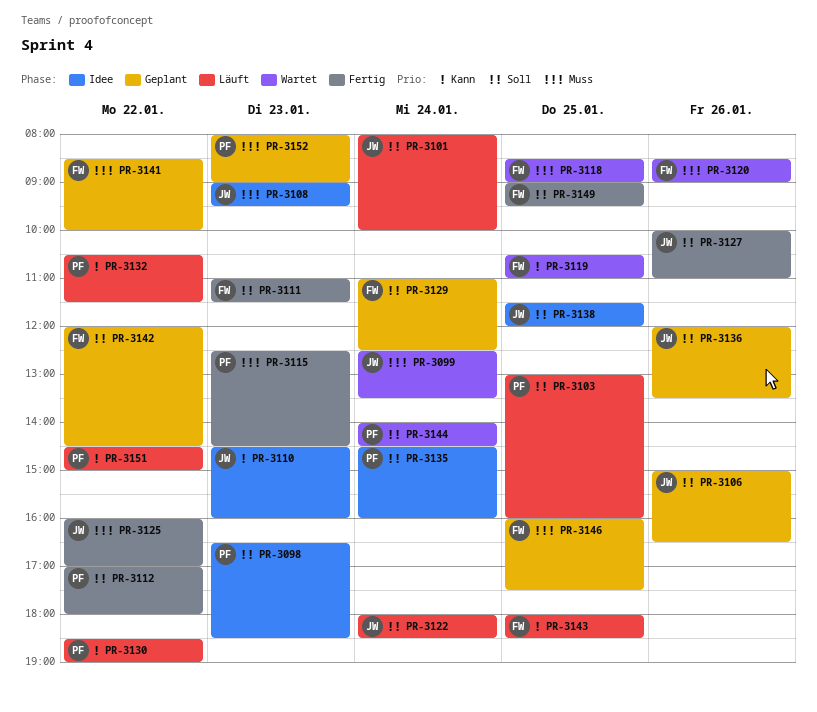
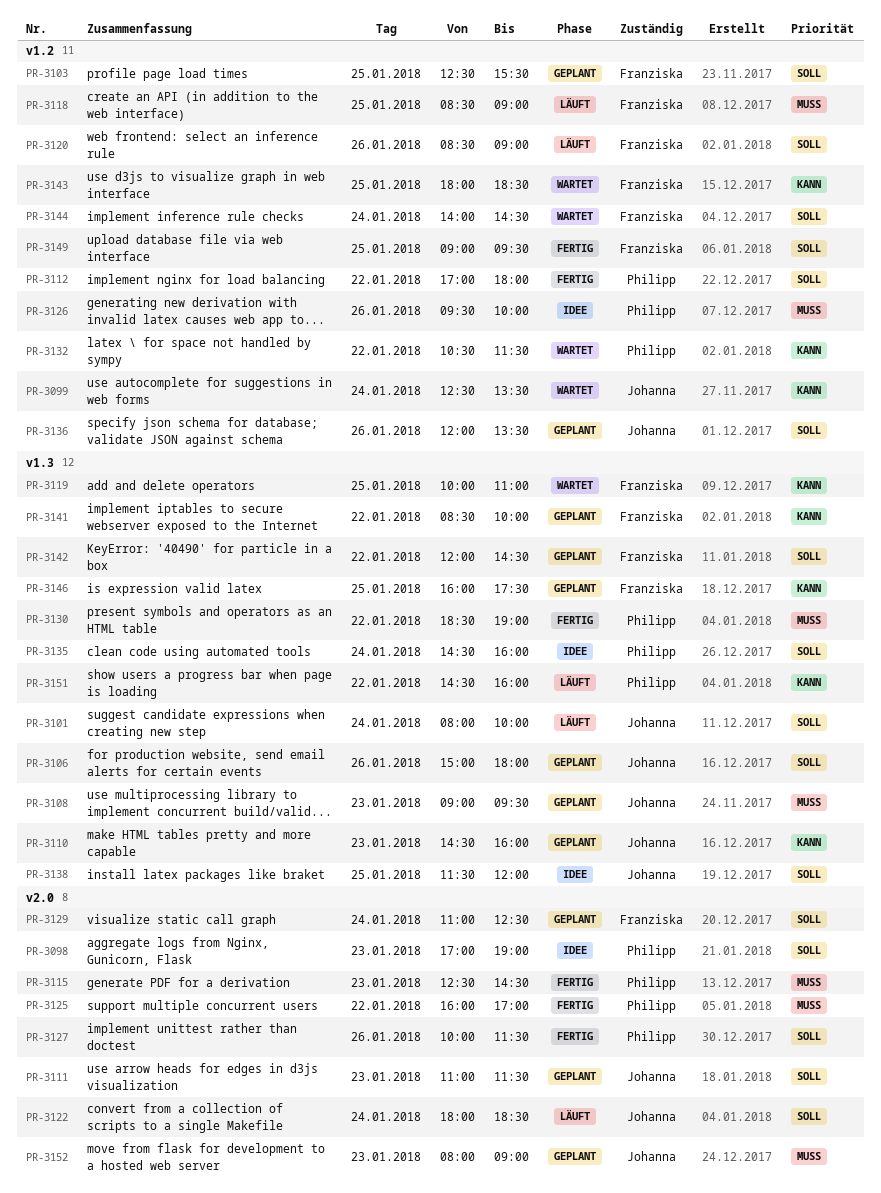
PR-3098, begins: 16:30 -> 17:00
PR-3098, ends: 18:30 -> 19:00
PR-3099, priority: Muss -> Kann
PR-3103, status: Läuft -> Geplant
PR-3103, owner: Philipp -> Franziska
PR-3103, begins: 13:00 -> 12:30
PR-3103, ends: 16:00 -> 15:30
PR-3106, ends: 16:30 -> 18:00
PR-3108, status: Idee -> Geplant
PR-3110, status: Idee -> Geplant
PR-3111, status: Fertig -> Geplant
PR-3111, owner: Franziska -> Johanna
PR-3118, status: Wartet -> Läuft
PR-3119, begins: 10:30 -> 10:00
PR-3120, status: Wartet -> Läuft
PR-3120, priority: Muss -> Soll
PR-3125, owner: Johanna -> Philipp
PR-3126: none -> present
PR-3127, owner: Johanna -> Philipp
PR-3127, ends: 11:00 -> 11:30
PR-3130, status: Läuft -> Fertig
PR-3130, priority: Kann -> Muss
PR-3132, status: Läuft -> Wartet
PR-3141, priority: Muss -> Kann
PR-3143, status: Läuft -> Wartet
PR-3144, owner: Philipp -> Franziska
PR-3146, priority: Muss -> Kann
PR-3151, ends: 15:00 -> 16:00
PR-3152, owner: Philipp -> Johanna

